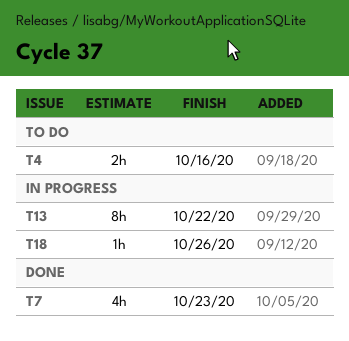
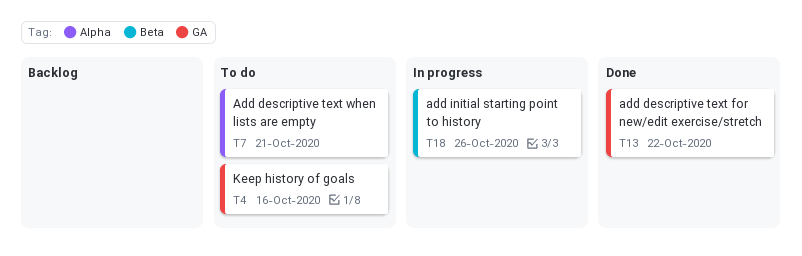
T7, status: Done -> To do
T7, due: Oct 23 -> Oct 21
T13, status: In progress -> Done

